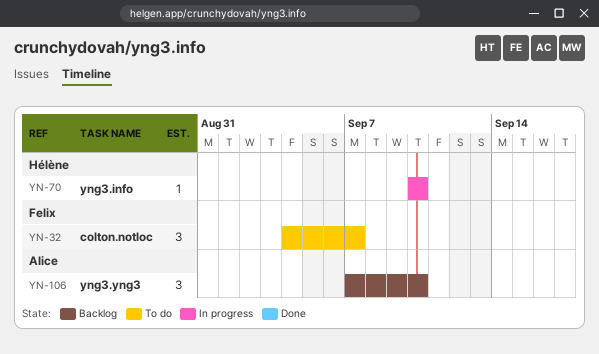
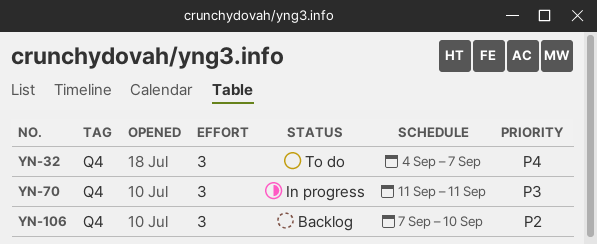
YN-70, estimate: 1 -> 3
YN-70, start: Sep 10 -> Sep 11
YN-70, due: Sep 10 -> Sep 11

